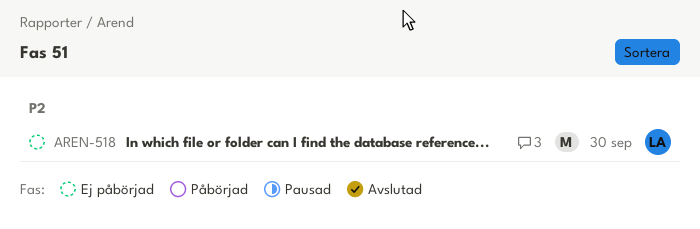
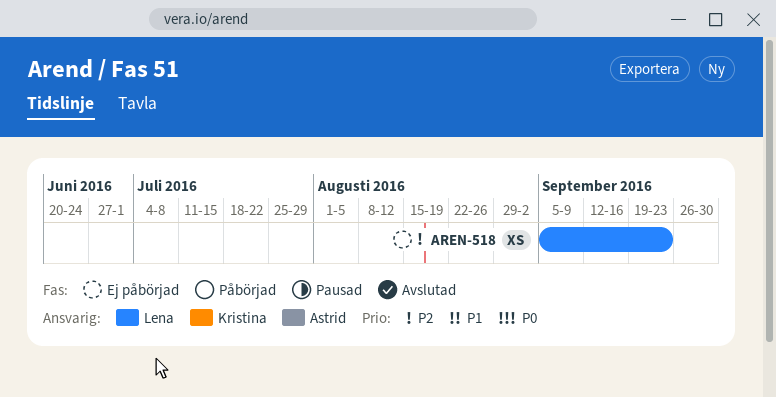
AREN-518, estimate: M -> XS
AREN-518, due: Sep 30 -> Sep 23

